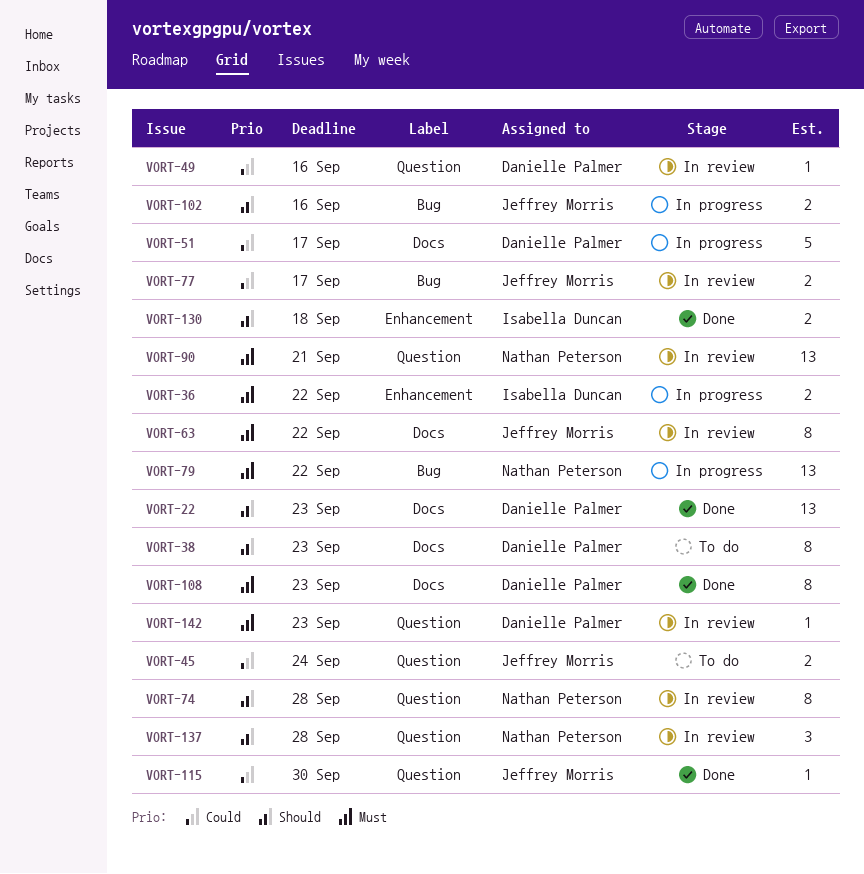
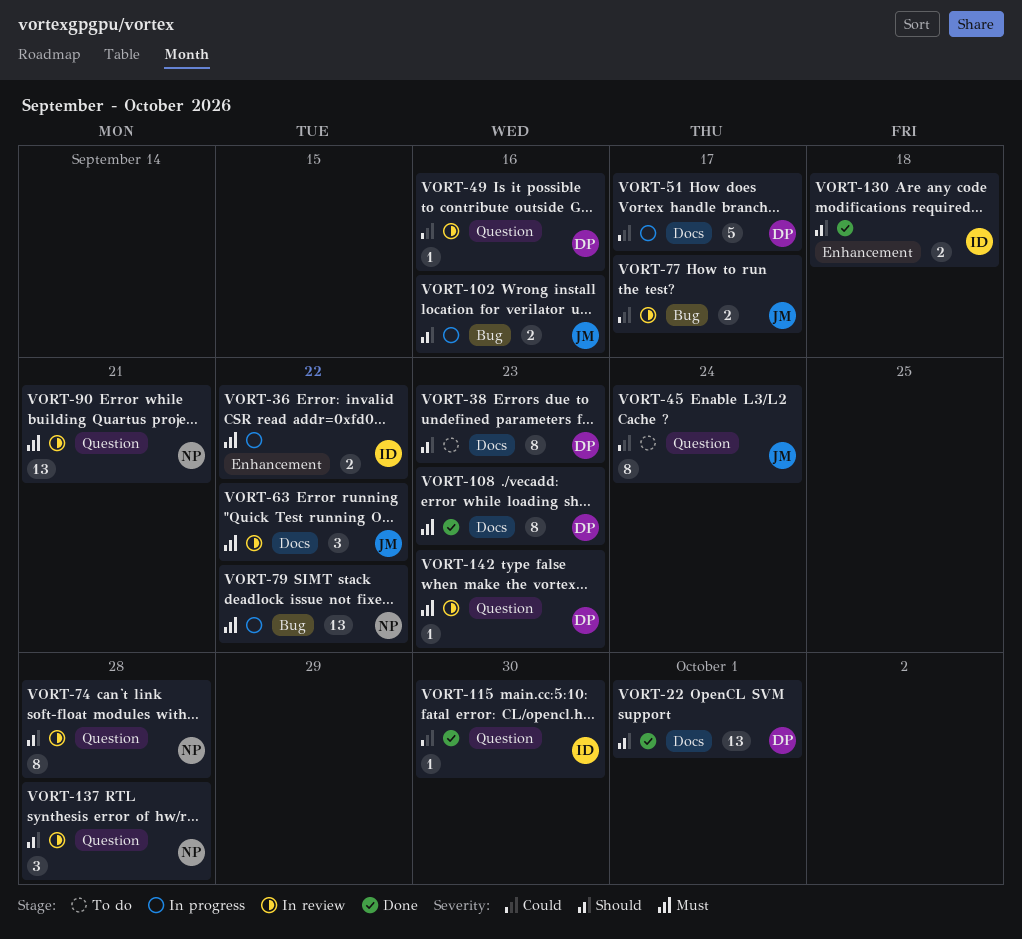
VORT-22, due: Sep 23 -> Oct 1
VORT-45, estimate: 2 -> 8
VORT-63, estimate: 8 -> 3
VORT-115, owner: Jeffrey Morris -> Isabella Duncan

